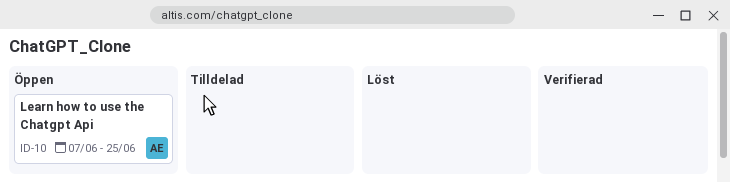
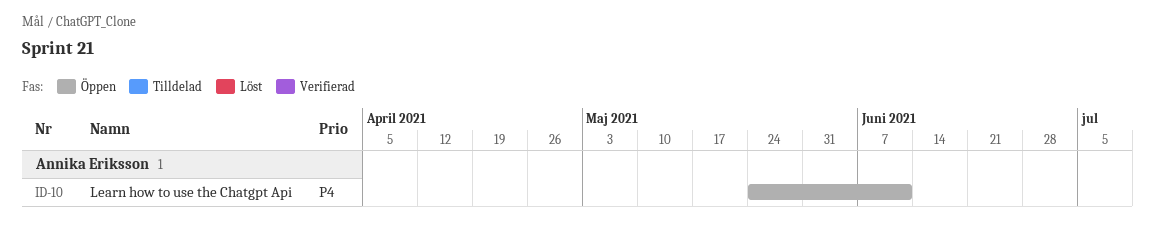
ID-10, start: Jun 7 -> May 24
ID-10, due: Jun 25 -> Jun 11

